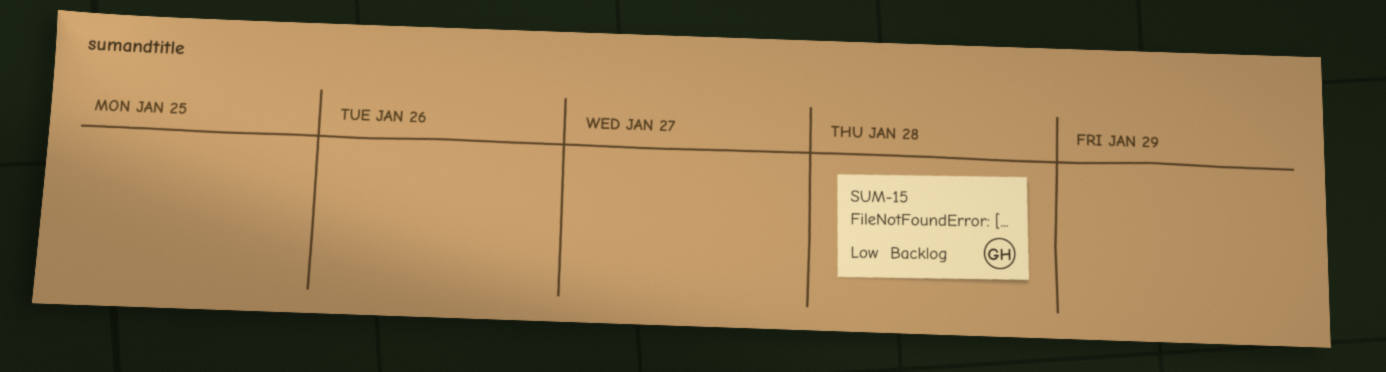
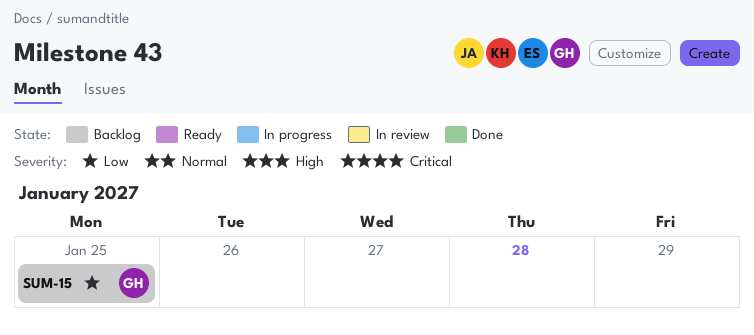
SUM-15, due: Jan 28 -> Jan 25

